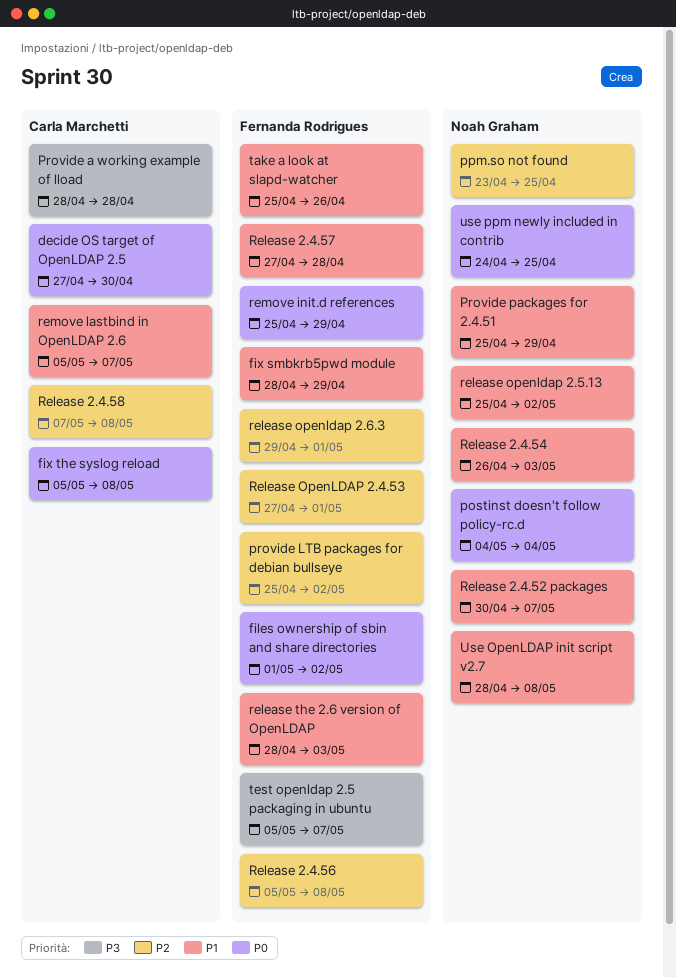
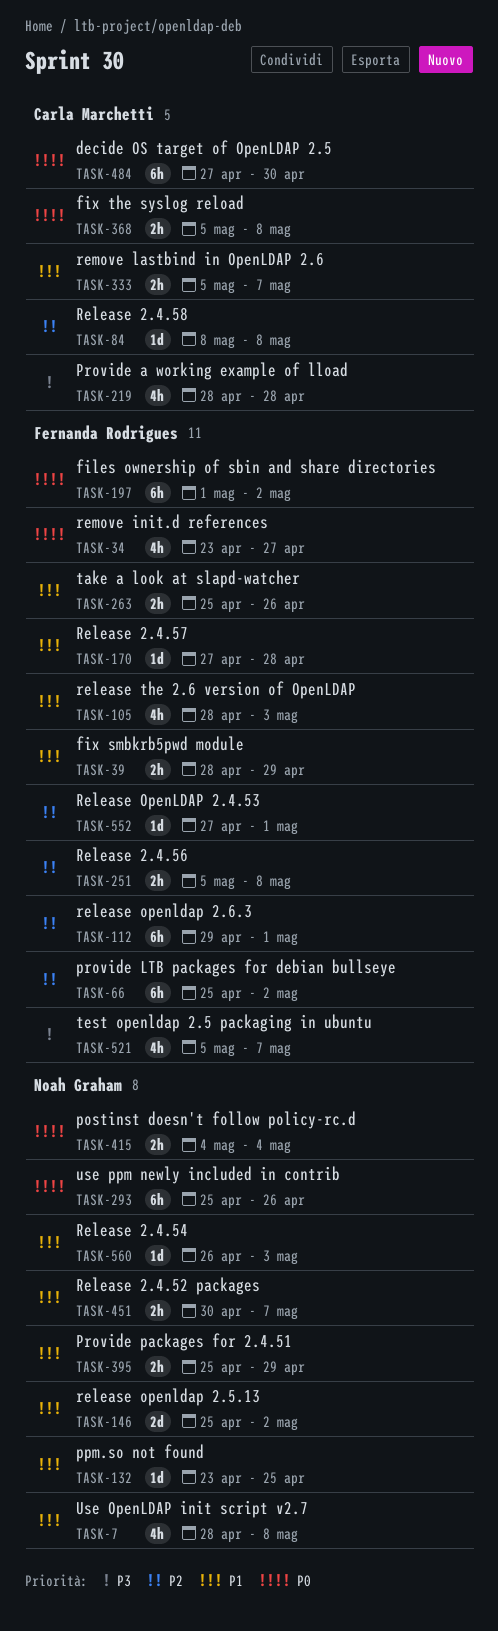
ppm.so not found, priority: P2 -> P1
Release 2.4.58, start: May 7 -> May 8
remove init.d references, start: Apr 25 -> Apr 23
remove init.d references, due: Apr 29 -> Apr 27
use ppm newly included in contrib, start: Apr 24 -> Apr 25
use ppm newly included in contrib, due: Apr 25 -> Apr 26

